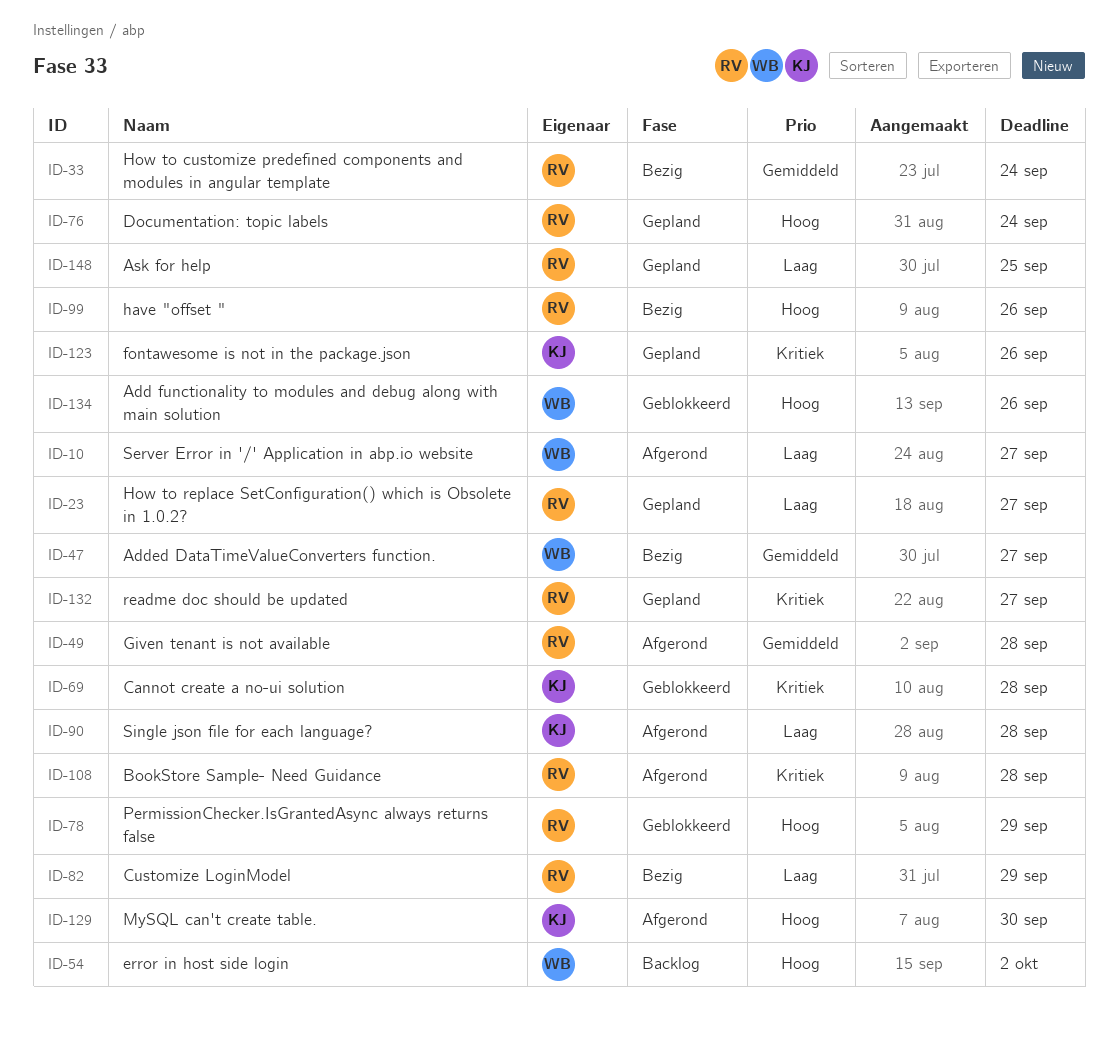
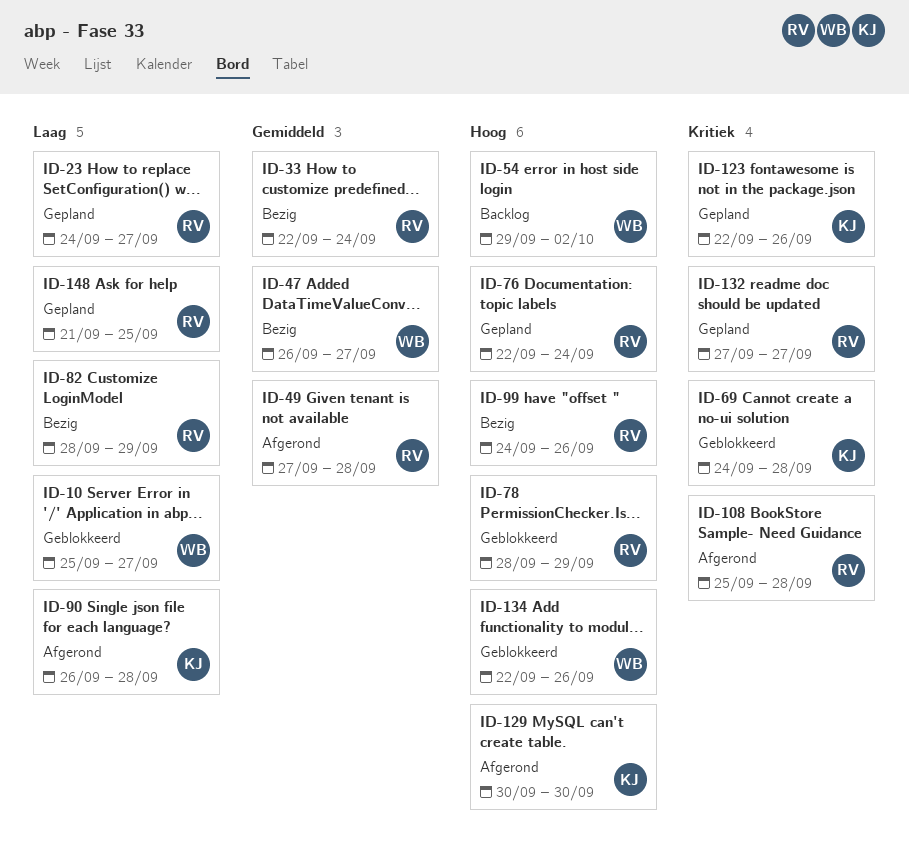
ID-10, status: Afgerond -> Geblokkeerd

